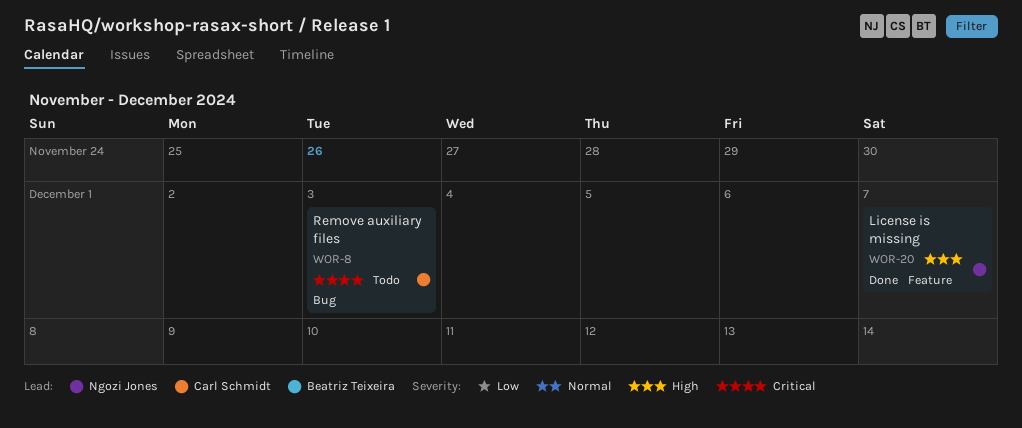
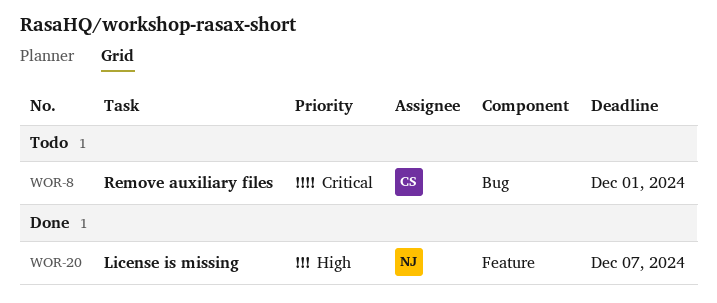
WOR-8, due: Dec 3 -> Dec 1

